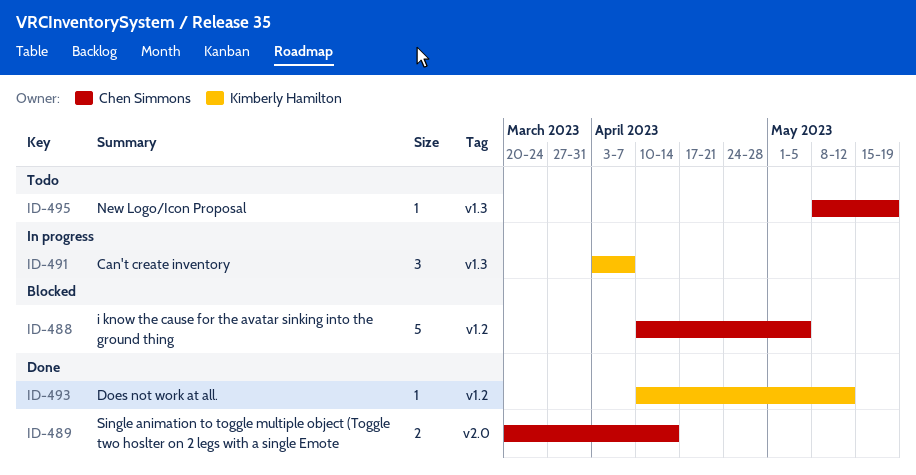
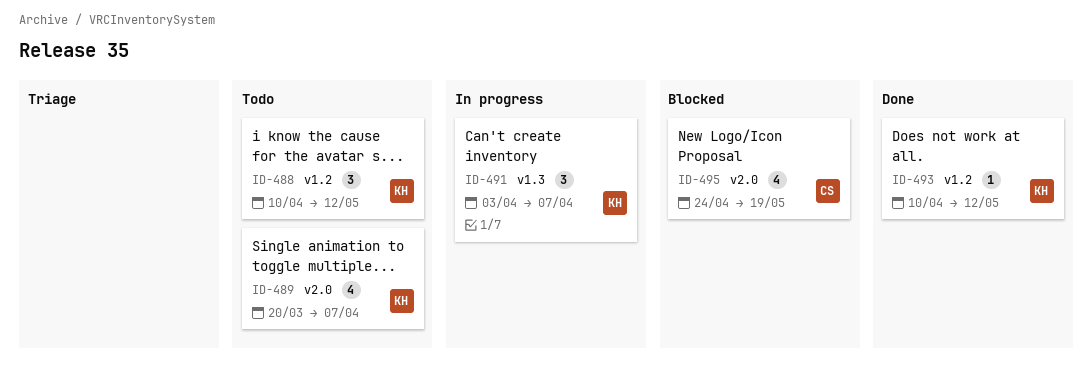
ID-488, status: Blocked -> Todo
ID-488, owner: Chen Simmons -> Kimberly Hamilton
ID-488, estimate: 5 -> 3
ID-488, due: May 5 -> May 12
ID-489, status: Done -> Todo
ID-489, owner: Chen Simmons -> Kimberly Hamilton
ID-489, estimate: 2 -> 4
ID-489, due: Apr 14 -> Apr 7
ID-495, status: Todo -> Blocked
ID-495, label: v1.3 -> v2.0
ID-495, estimate: 1 -> 4
ID-495, start: May 8 -> Apr 24

